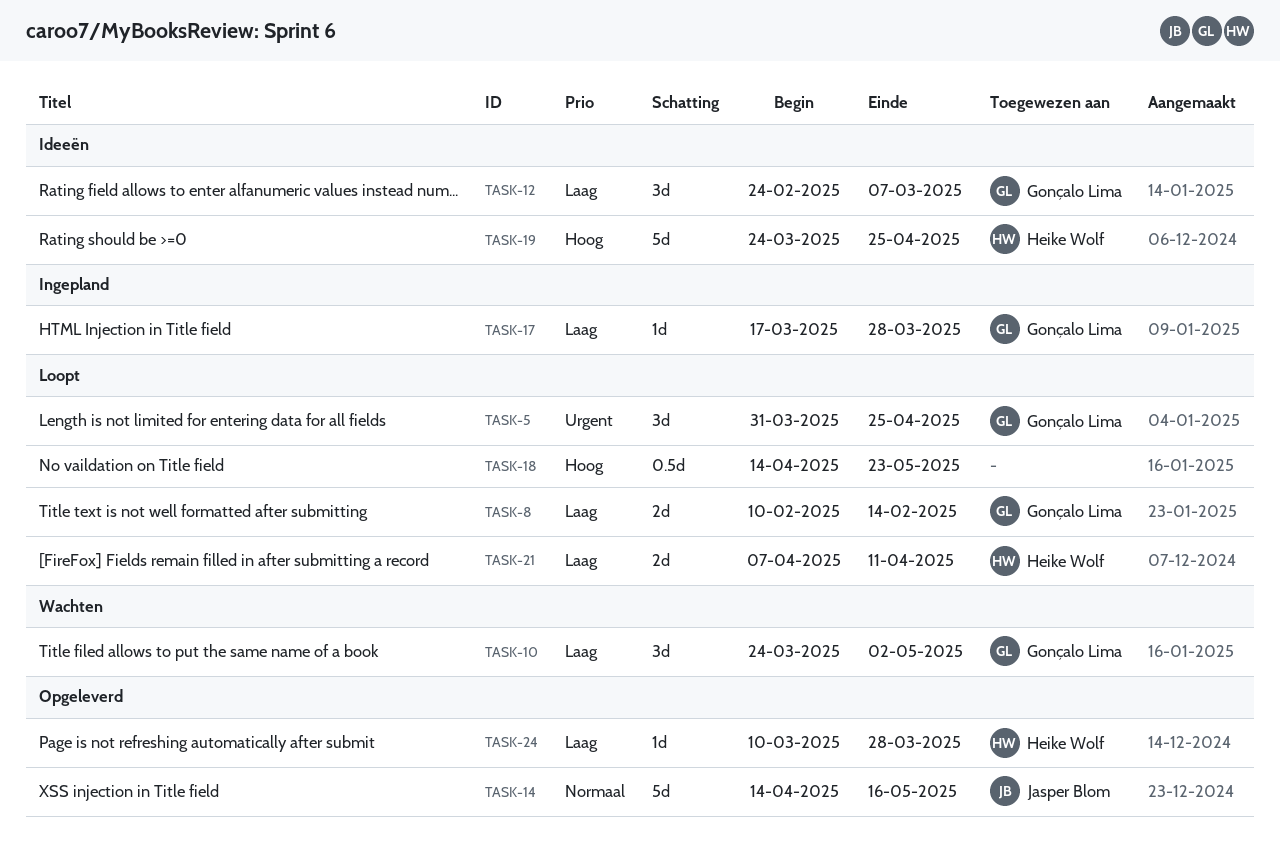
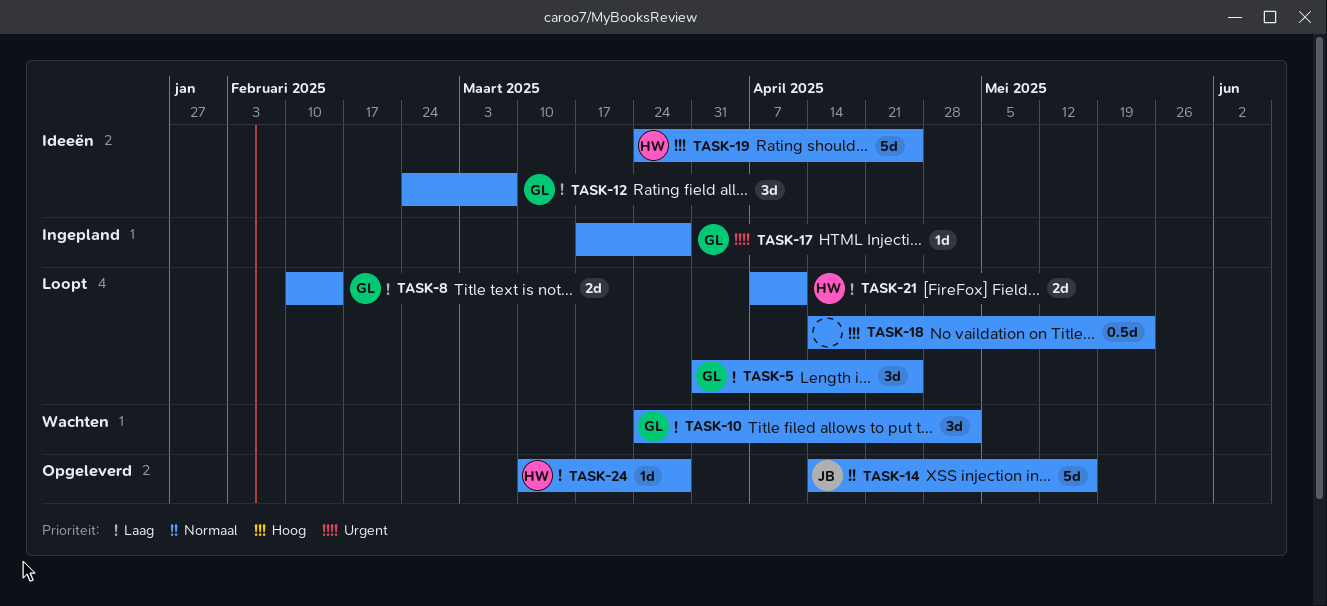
TASK-5, priority: Urgent -> Laag
TASK-17, priority: Laag -> Urgent

